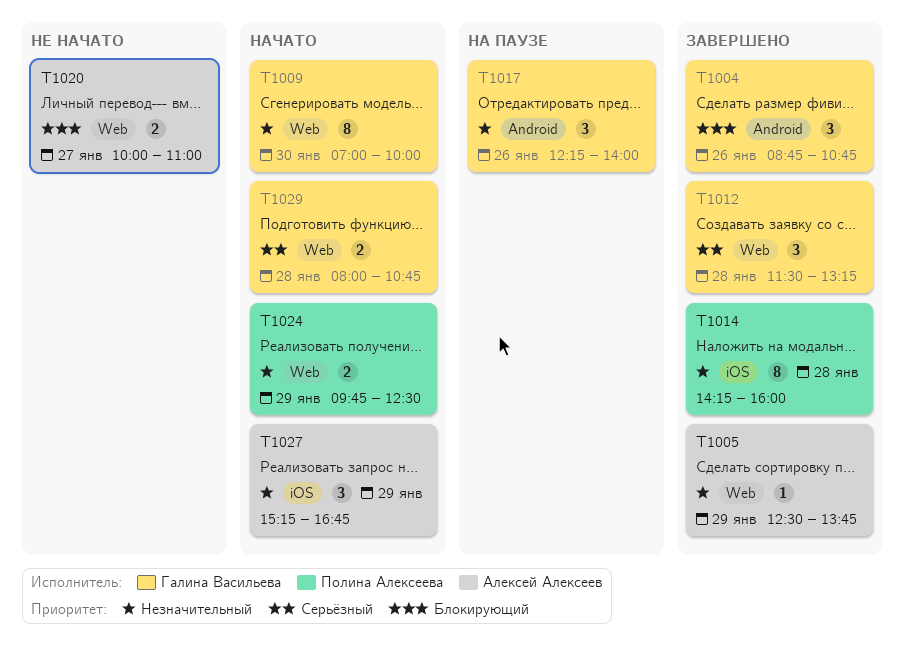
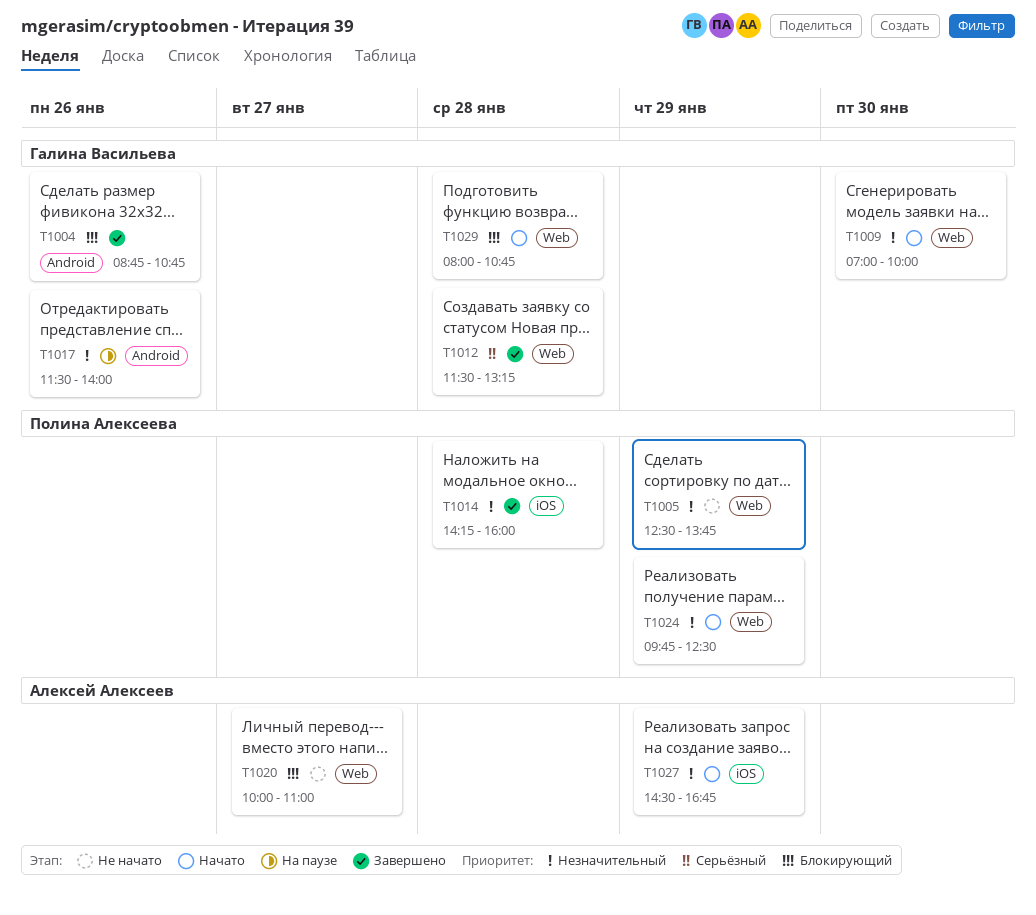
T1005, status: Завершено -> Не начато
T1005, owner: Алексей Алексеев -> Полина Алексеева
T1017, begins: 12:15 -> 11:30
T1027, begins: 15:15 -> 14:30
T1029, priority: Серьёзный -> Блокирующий

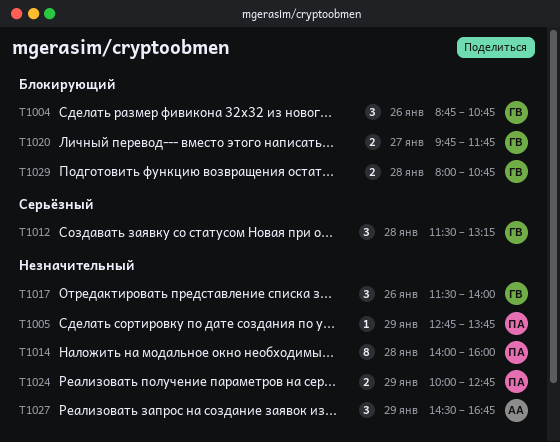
T1005, begins: 12:30 -> 12:45
T1009: present -> none
T1014, begins: 14:15 -> 14:00
T1020, owner: Алексей Алексеев -> Галина Васильева
T1020, begins: 10:00 -> 09:45
T1020, ends: 11:00 -> 11:45
T1024, begins: 09:45 -> 10:00
T1024, ends: 12:30 -> 12:45

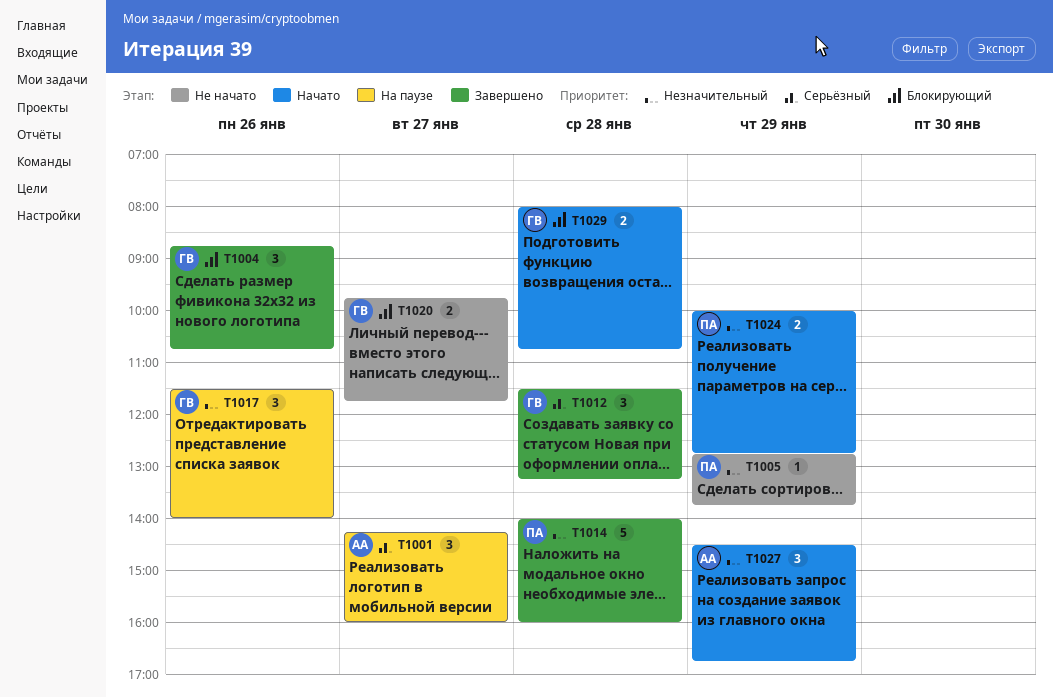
T1001: none -> present
T1014, estimate: 8 -> 5

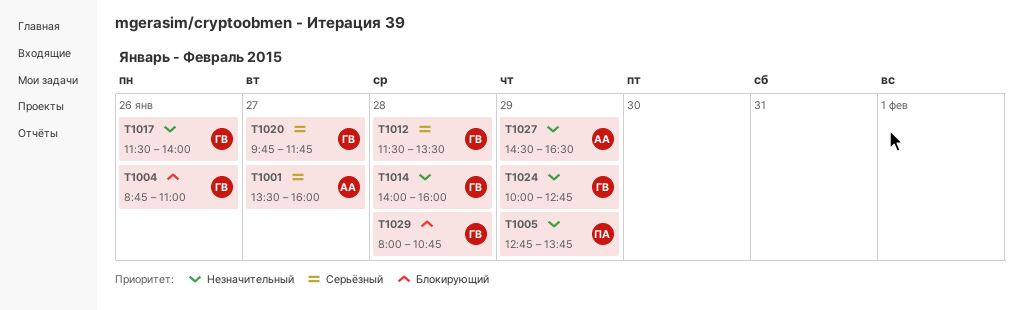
T1001, begins: 14:15 -> 13:30
T1004, ends: 10:45 -> 11:00
T1012, ends: 13:15 -> 13:30
T1014, owner: ПА -> ГВ
T1020, priority: Блокирующий -> Серьёзный
T1024, owner: ПА -> ГВ
T1027, ends: 16:45 -> 16:30

